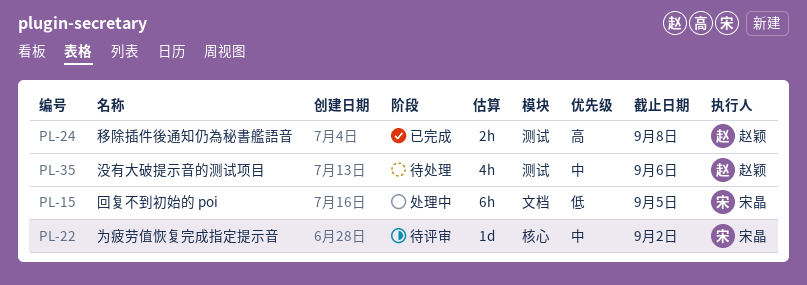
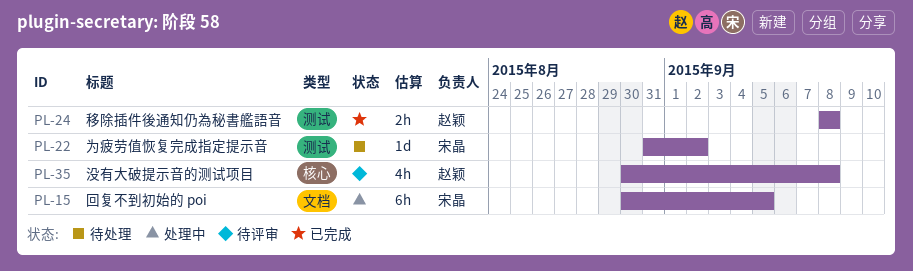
PL-22, status: 待评审 -> 待处理
PL-22, label: 核心 -> 测试
PL-35, status: 待处理 -> 待评审
PL-35, label: 测试 -> 核心
PL-35, due: Sep 6 -> Sep 8

